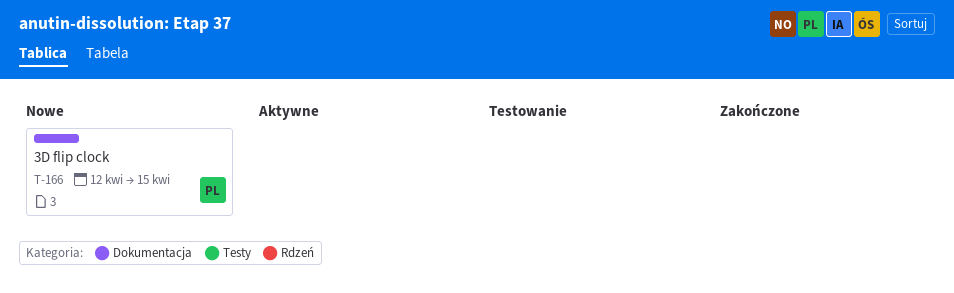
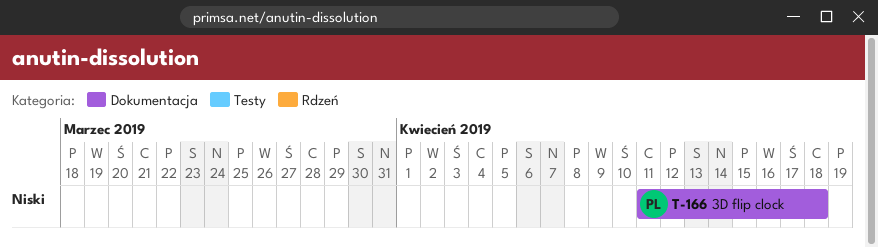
T-166, start: Apr 12 -> Apr 11
T-166, due: Apr 15 -> Apr 18

